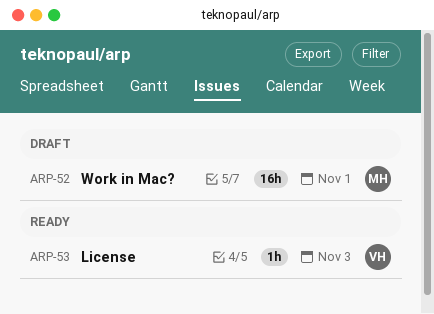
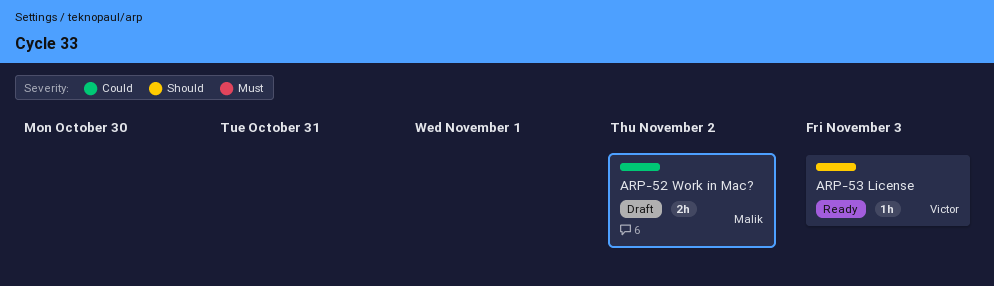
ARP-52, estimate: 16h -> 2h
ARP-52, due: Nov 1 -> Nov 2

